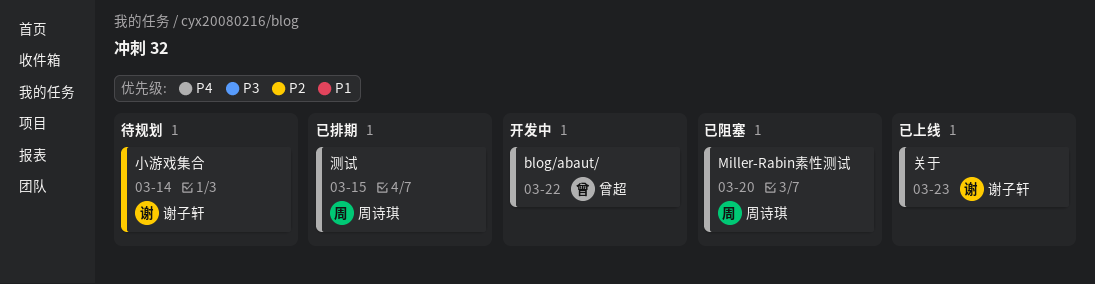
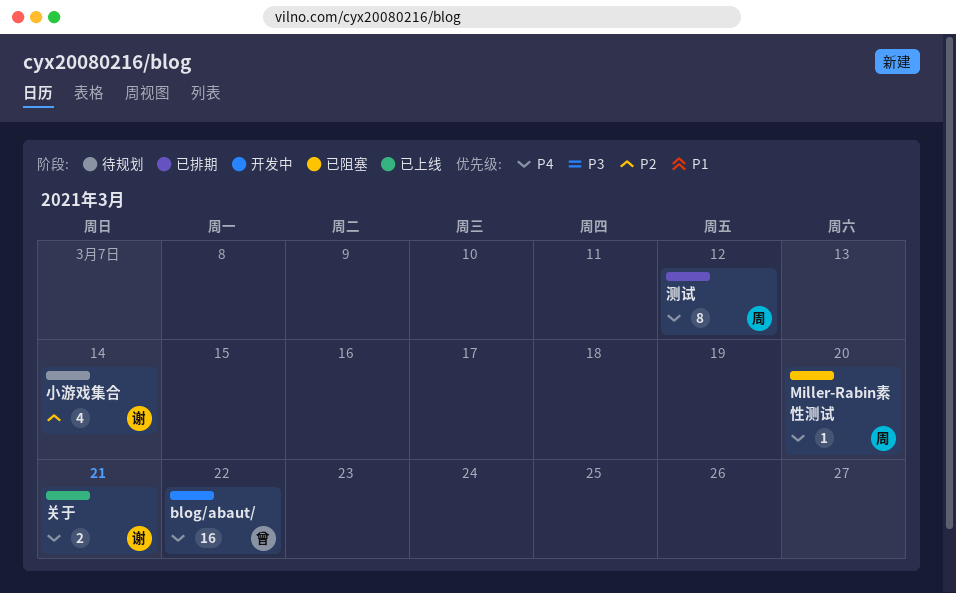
关于, due: Mar 23 -> Mar 21
测试, due: Mar 15 -> Mar 12

